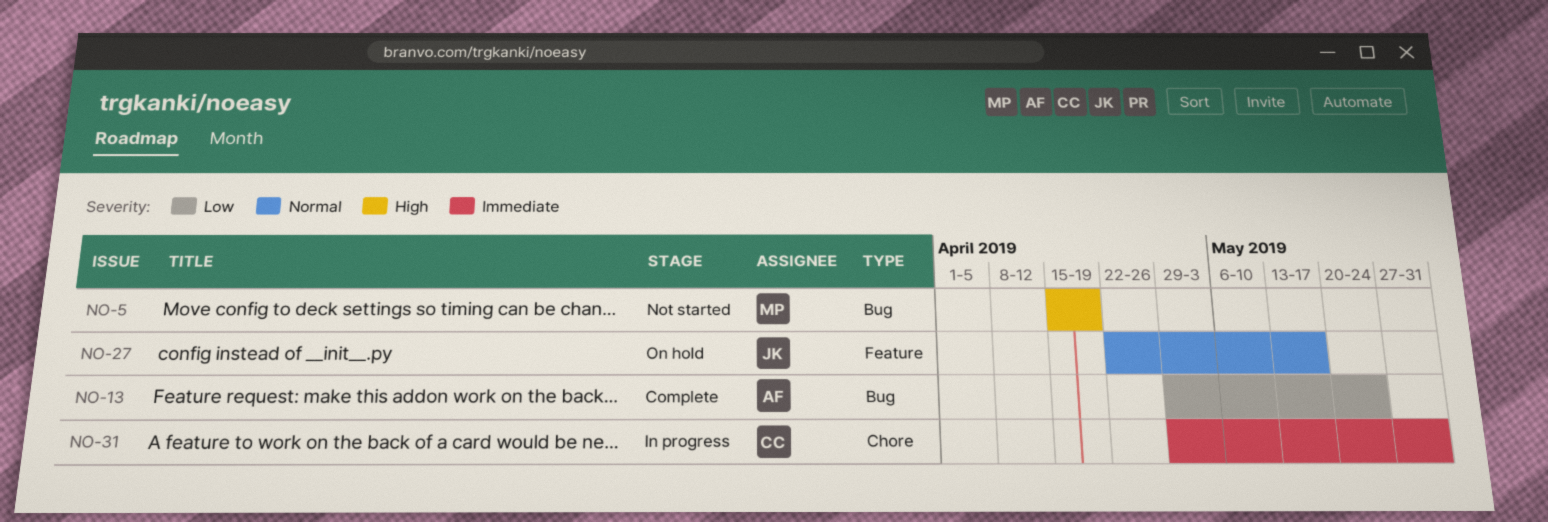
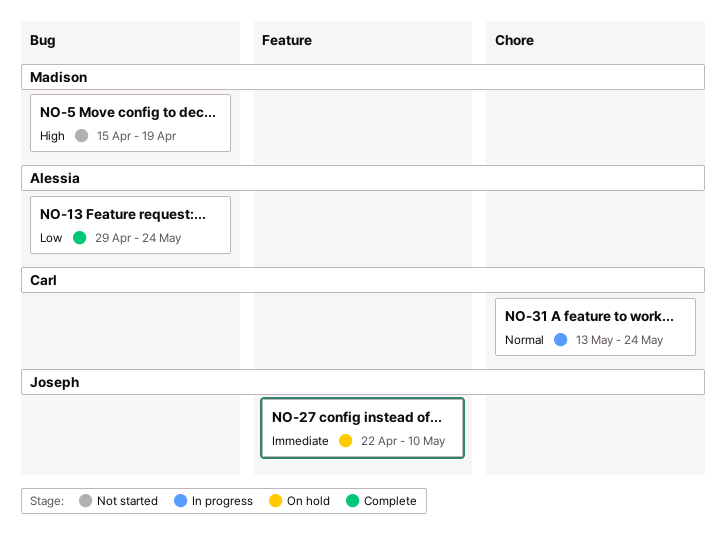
NO-27, priority: Normal -> Immediate
NO-27, due: May 17 -> May 10
NO-31, priority: Immediate -> Normal
NO-31, start: Apr 29 -> May 13
NO-31, due: May 31 -> May 24

